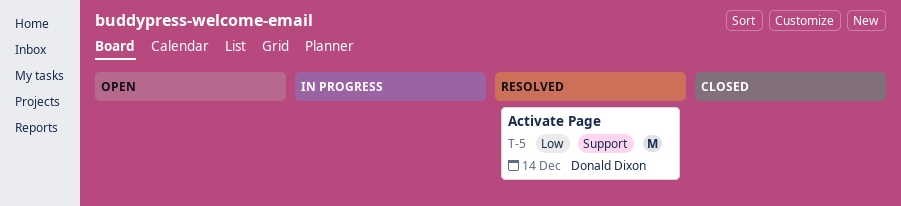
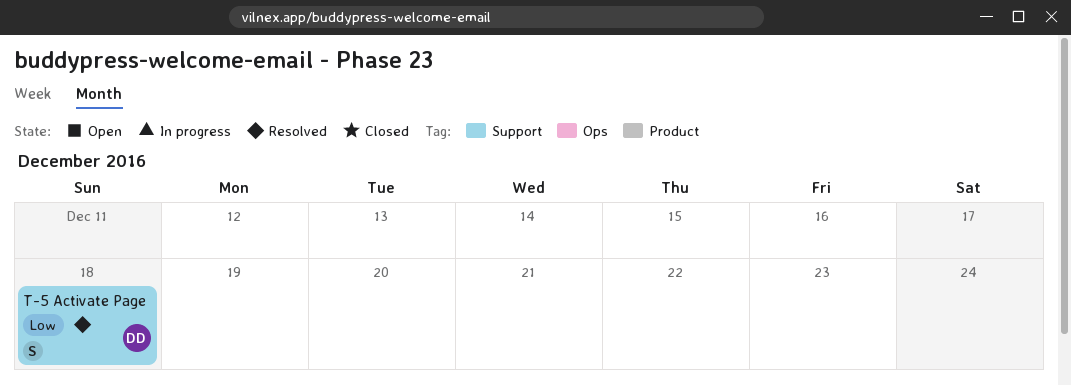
T-5, estimate: M -> S
T-5, due: Dec 14 -> Dec 18

